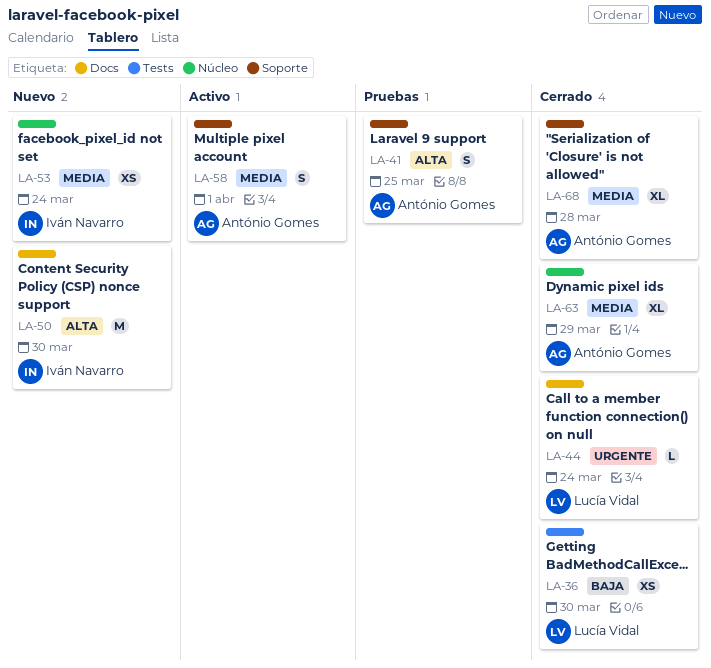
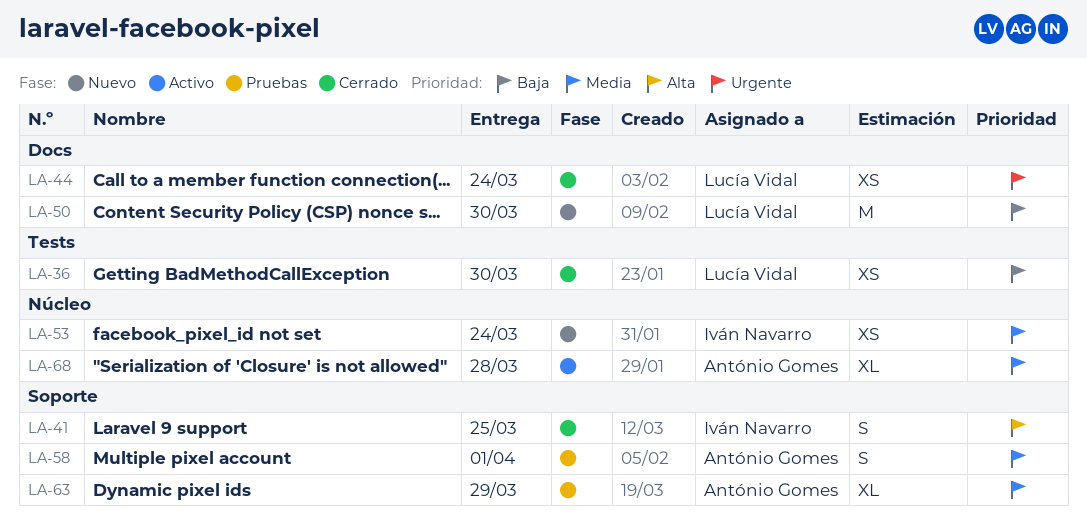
LA-41, status: Pruebas -> Cerrado
LA-41, owner: António Gomes -> Iván Navarro
LA-44, estimate: L -> XS
LA-50, owner: Iván Navarro -> Lucía Vidal
LA-50, priority: Alta -> Baja
LA-58, status: Activo -> Pruebas
LA-63, status: Cerrado -> Pruebas
LA-63, label: Núcleo -> Soporte
LA-68, status: Cerrado -> Activo
LA-68, label: Soporte -> Núcleo

